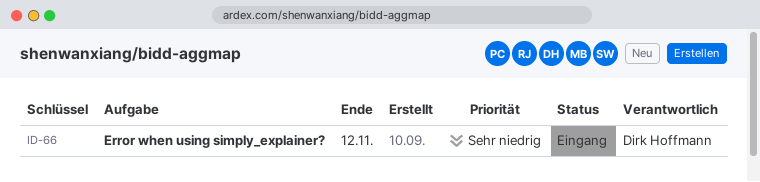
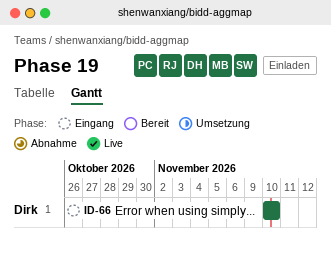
ID-66, due: Nov 12 -> Nov 10

